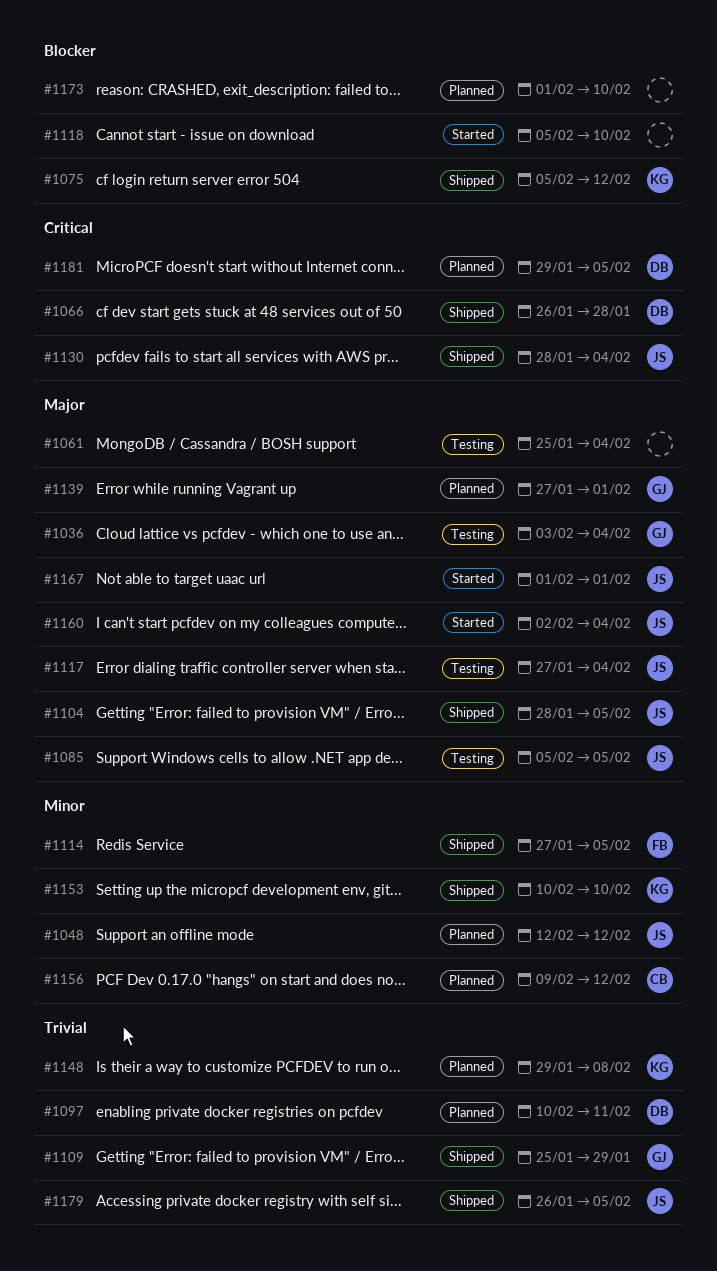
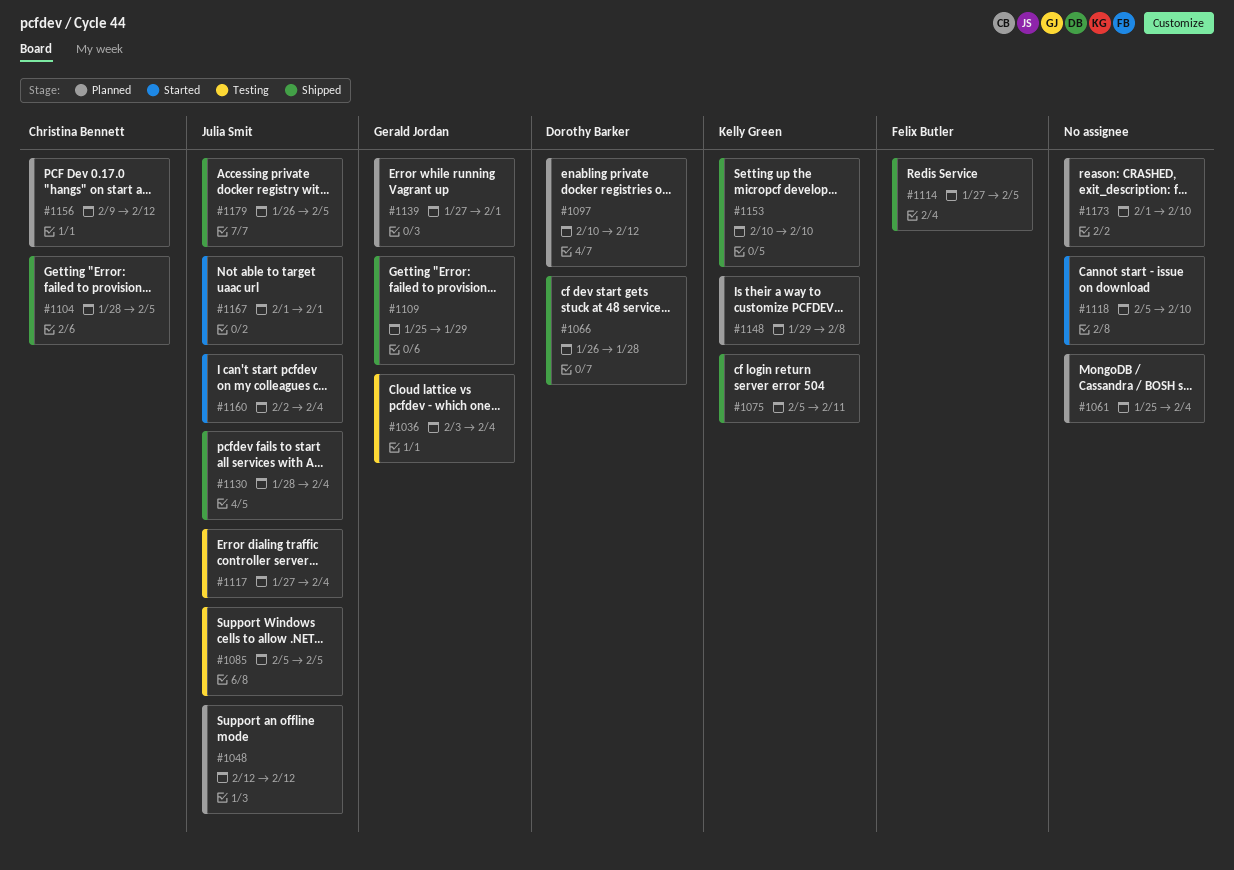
#1061, status: Testing -> Planned
#1075, due: Feb 12 -> Feb 11
#1097, due: Feb 11 -> Feb 12
#1104, owner: Julia Smit -> Christina Bennett
#1181: present -> none

